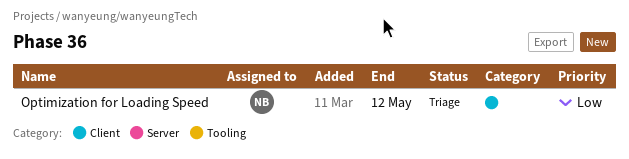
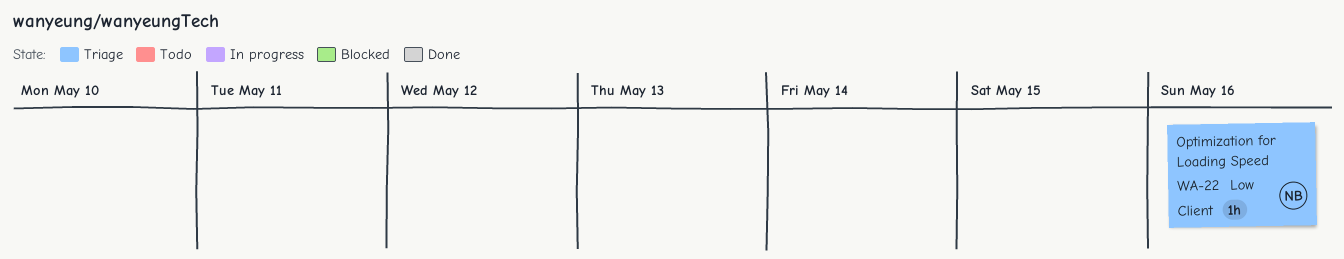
Optimization for Loading Speed, due: May 12 -> May 16

